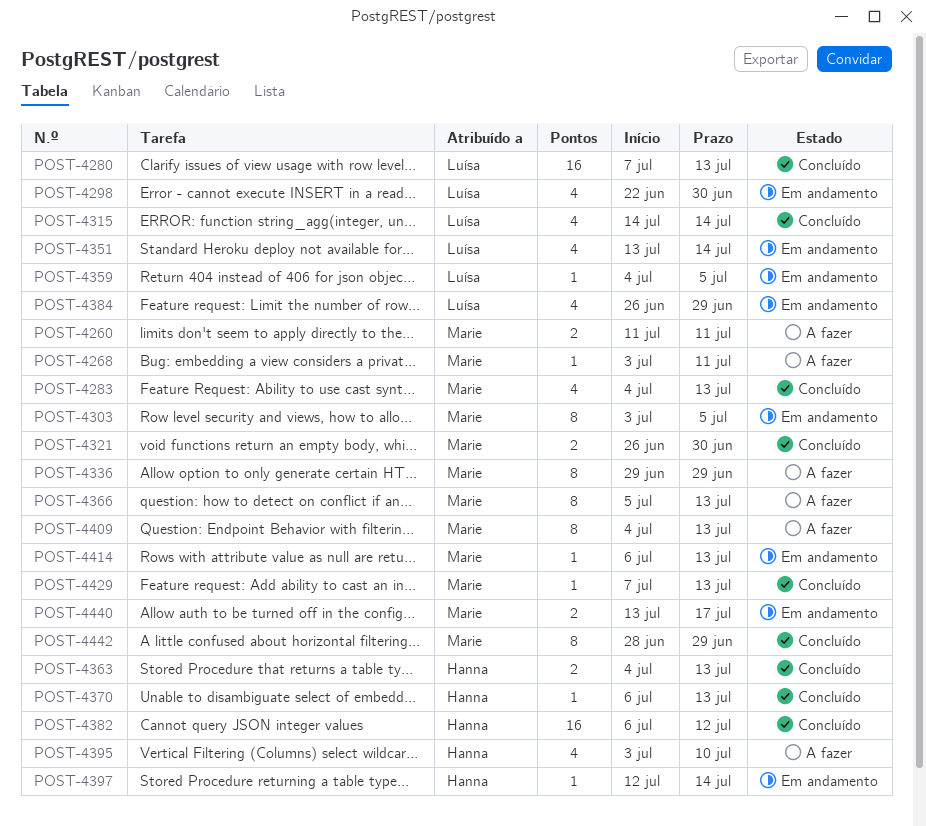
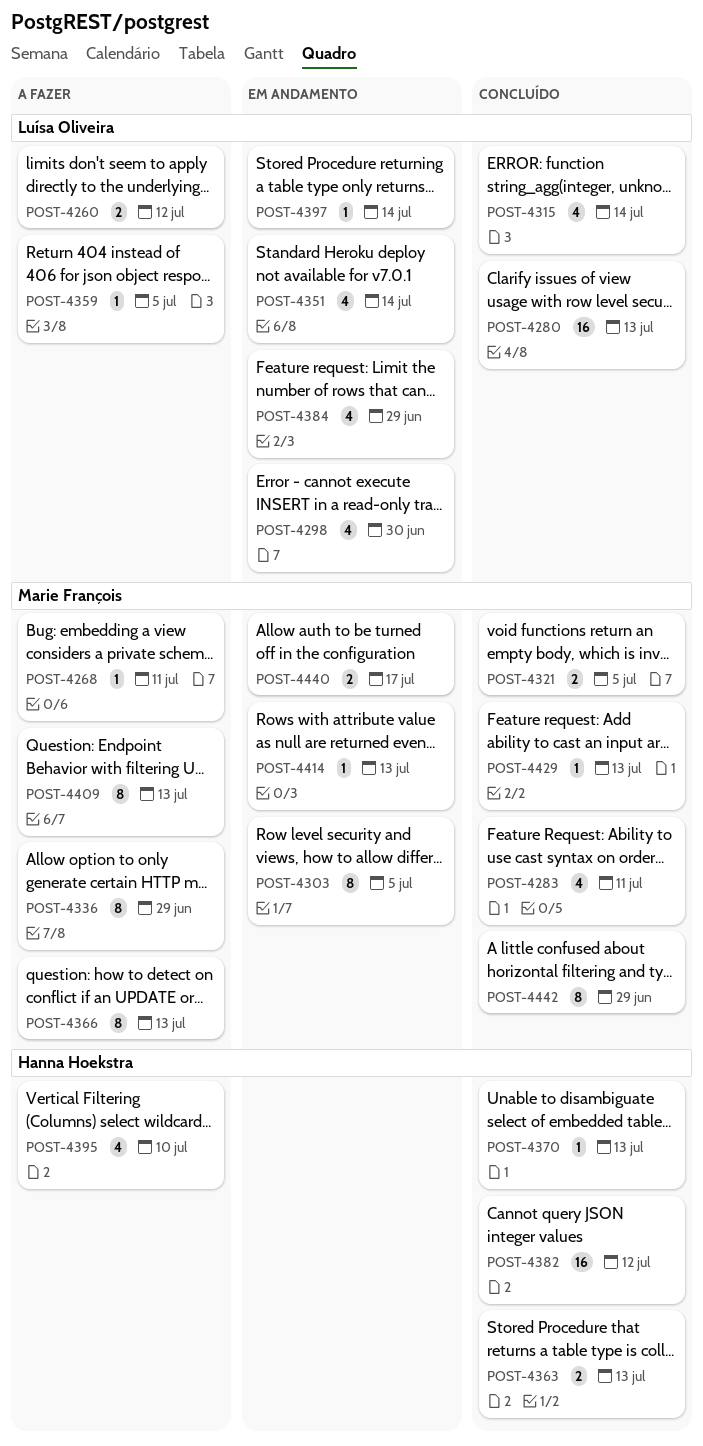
POST-4260, owner: Marie François -> Luísa Oliveira
POST-4260, due: Jul 11 -> Jul 12
POST-4283, due: Jul 13 -> Jul 11
POST-4321, due: Jun 30 -> Jul 5
POST-4359, status: Em andamento -> A fazer
POST-4397, owner: Hanna Hoekstra -> Luísa Oliveira

